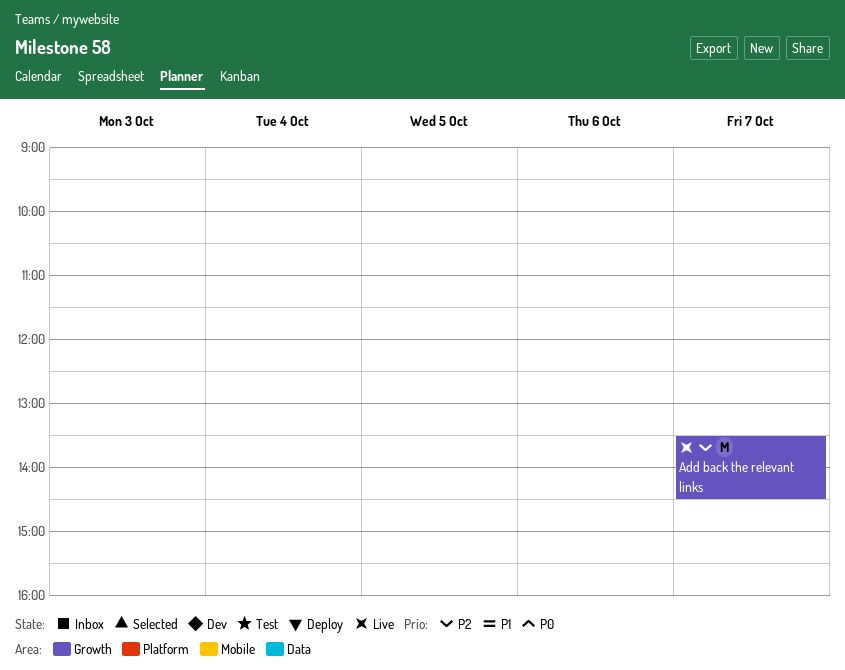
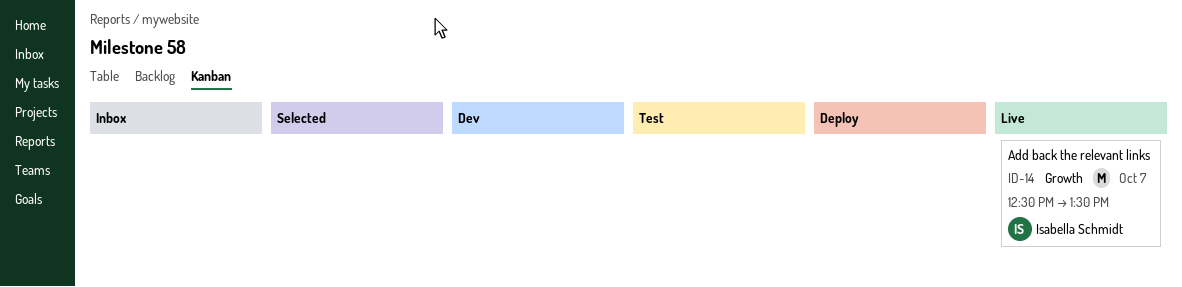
Add back the relevant links, begins: 13:30 -> 12:30
Add back the relevant links, ends: 14:30 -> 13:30

